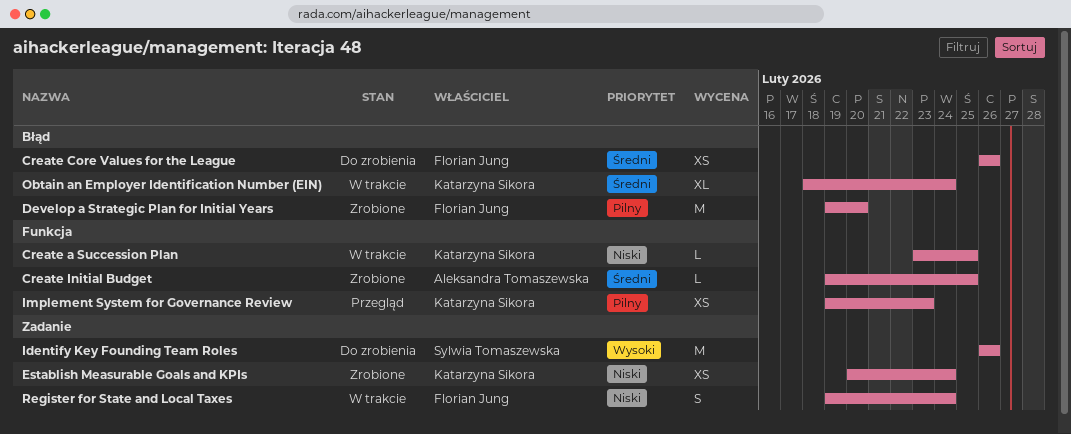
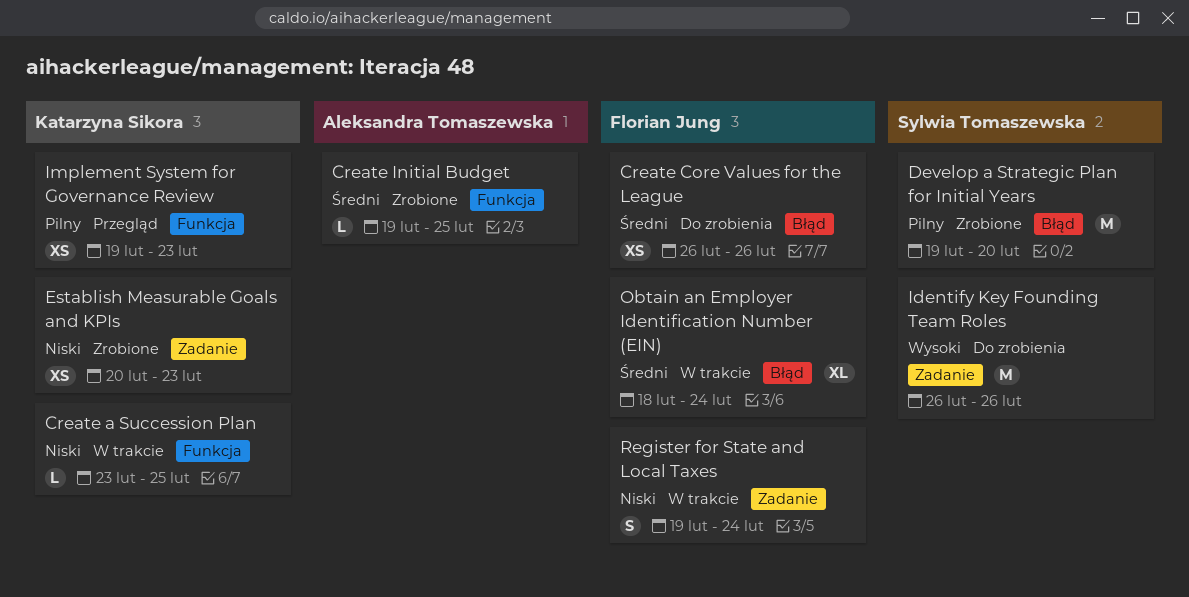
Develop a Strategic Plan for Initial Years, owner: Florian Jung -> Sylwia Tomaszewska
Establish Measurable Goals and KPIs, due: Feb 24 -> Feb 23
Obtain an Employer Identification Number (EIN), owner: Katarzyna Sikora -> Florian Jung

